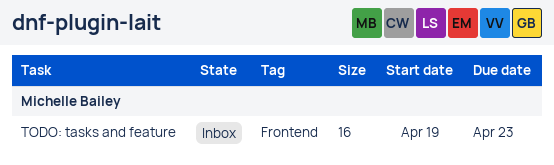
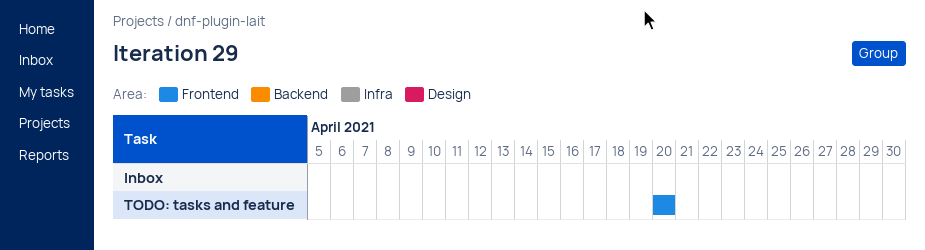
TODO: tasks and feature, start: Apr 19 -> Apr 20
TODO: tasks and feature, due: Apr 23 -> Apr 20

